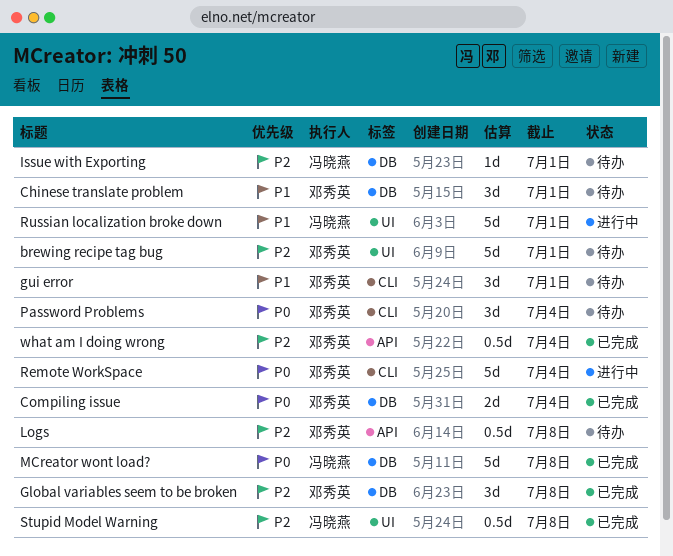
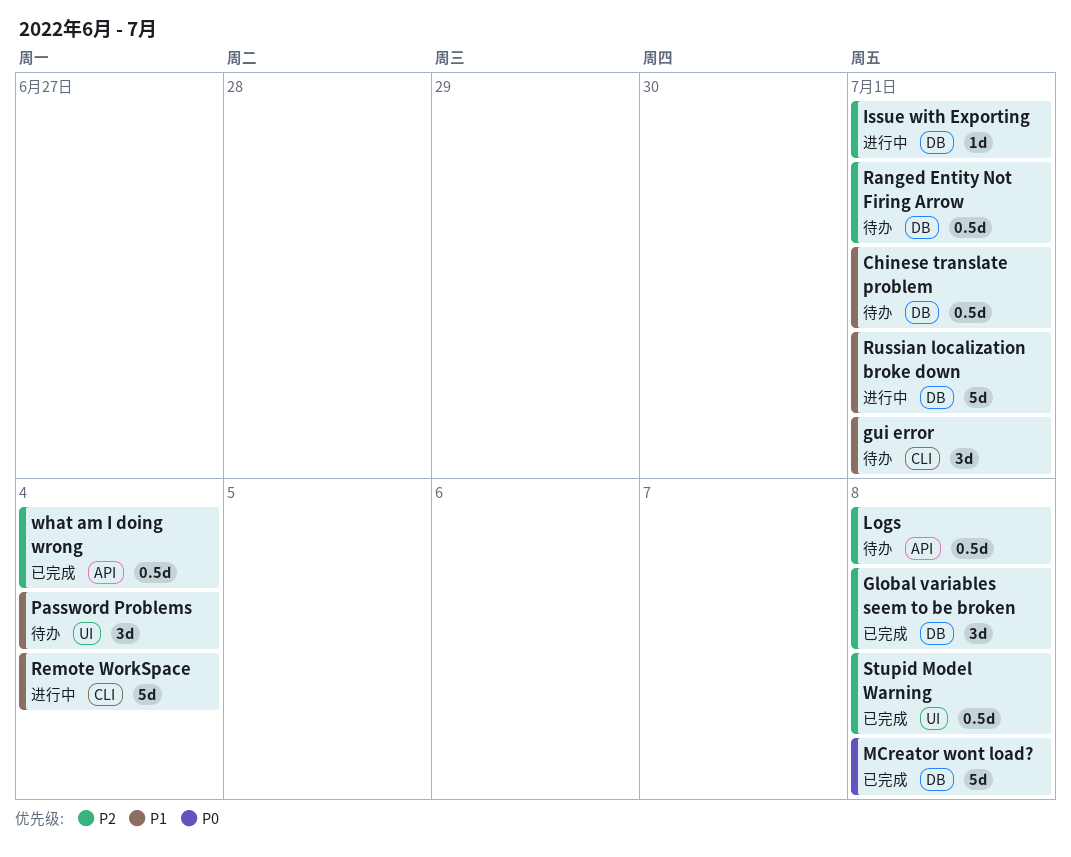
brewing recipe tag bug: present -> none
Chinese translate problem, estimate: 3d -> 0.5d
Compiling issue: present -> none
Issue with Exporting, status: 待办 -> 进行中
Password Problems, priority: P0 -> P1
Password Problems, label: CLI -> UI
Ranged Entity Not Firing Arrow: none -> present
Remote WorkSpace, priority: P0 -> P1
Russian localization broke down, label: UI -> DB

